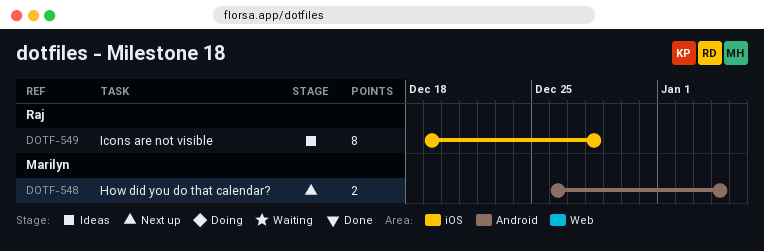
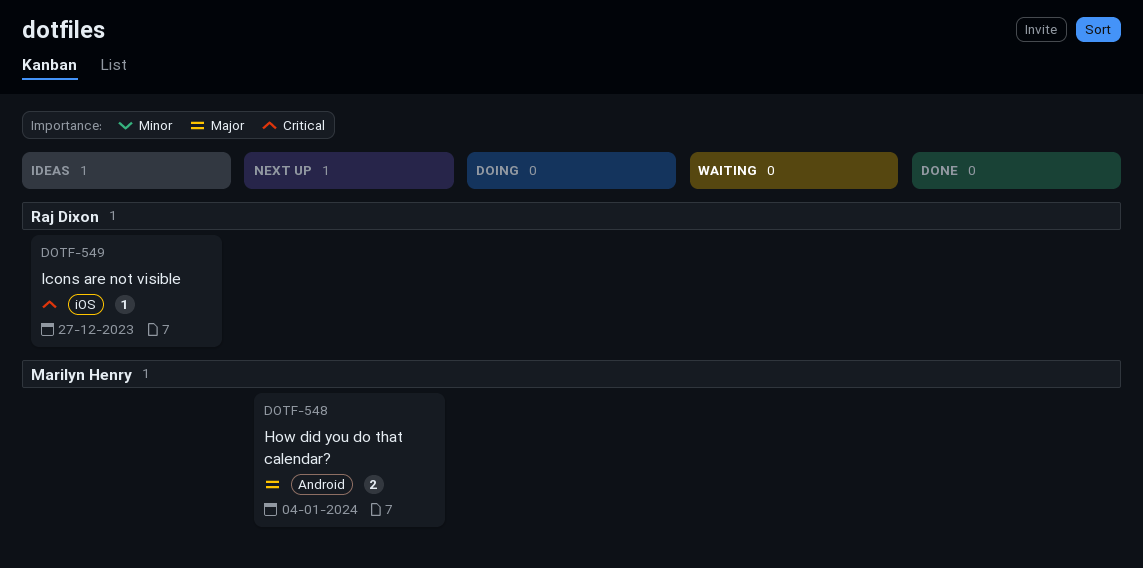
DOTF-549, estimate: 8 -> 1
DOTF-549, due: Dec 28 -> Dec 27

